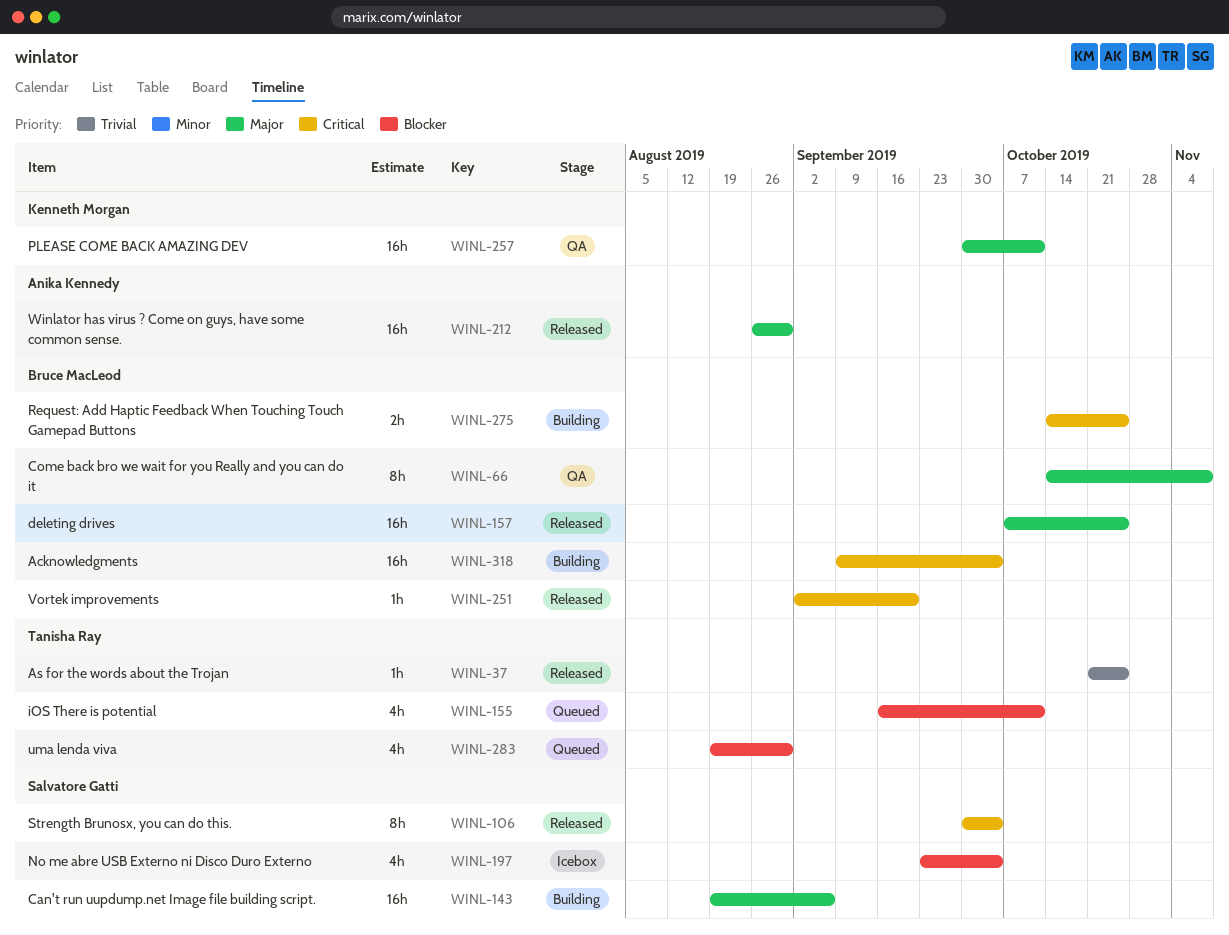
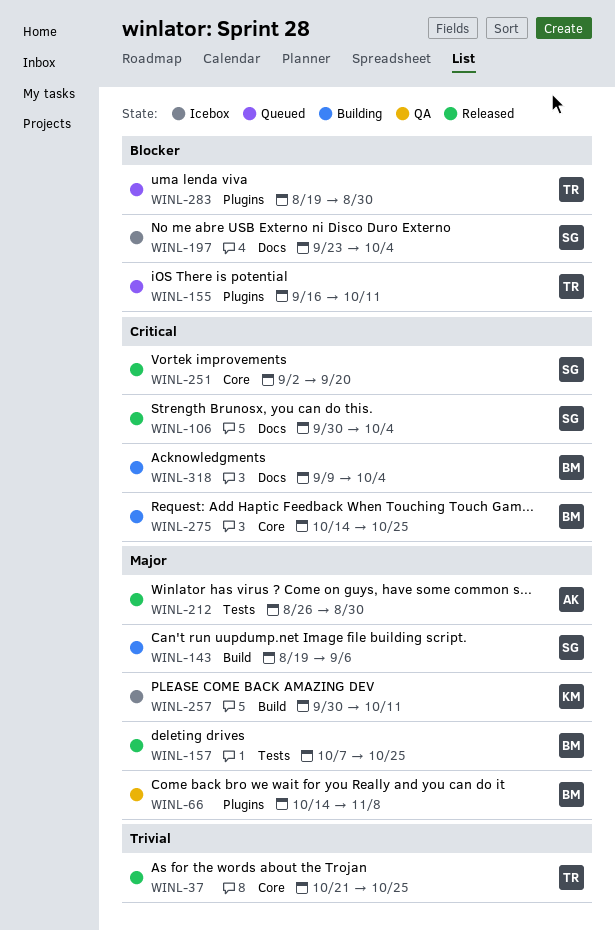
WINL-251, owner: Bruce MacLeod -> Salvatore Gatti
WINL-257, status: QA -> Icebox

